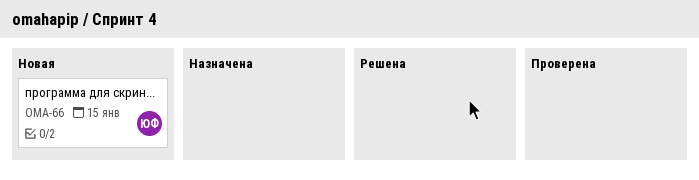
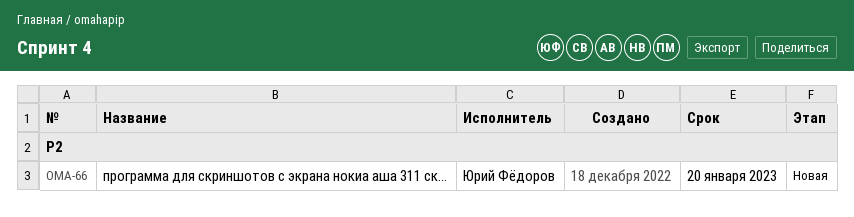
OMA-66, due: Jan 15 -> Jan 20

